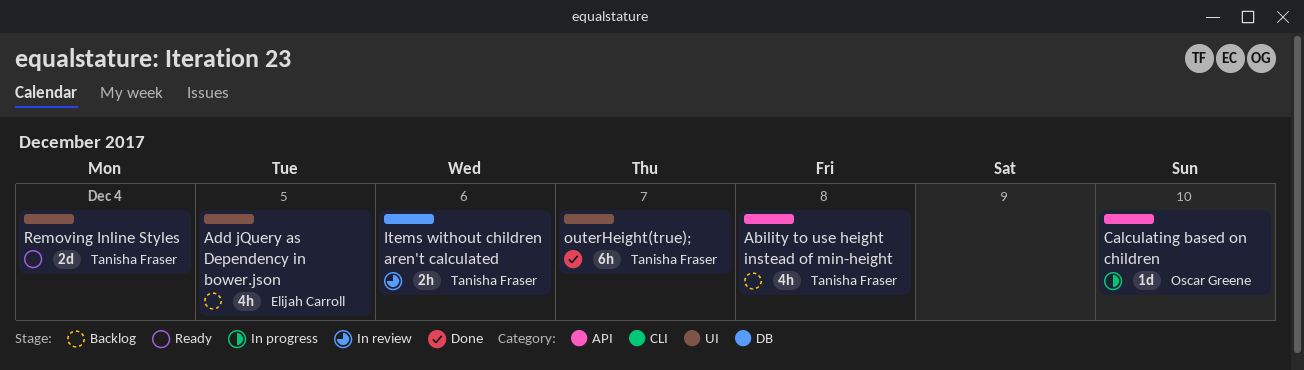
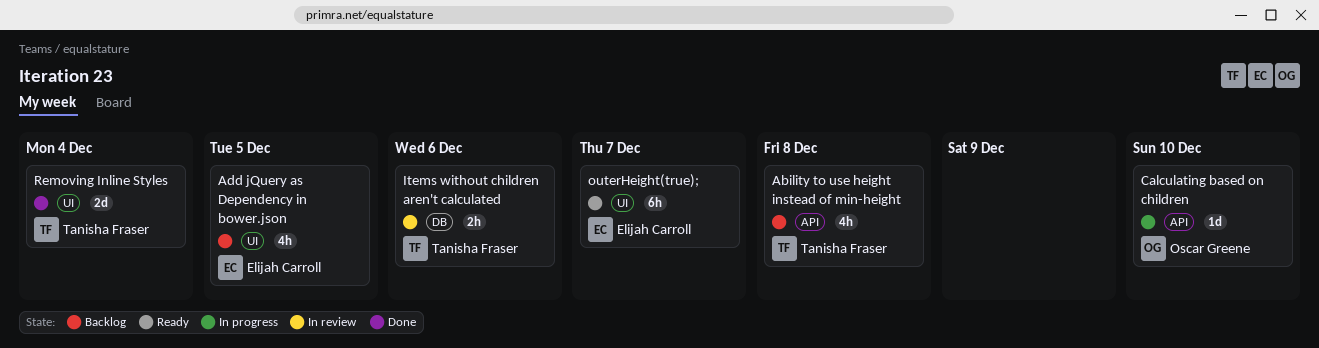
outerHeight(true);, status: Done -> Ready
outerHeight(true);, owner: Tanisha Fraser -> Elijah Carroll
Removing Inline Styles, status: Ready -> Done

